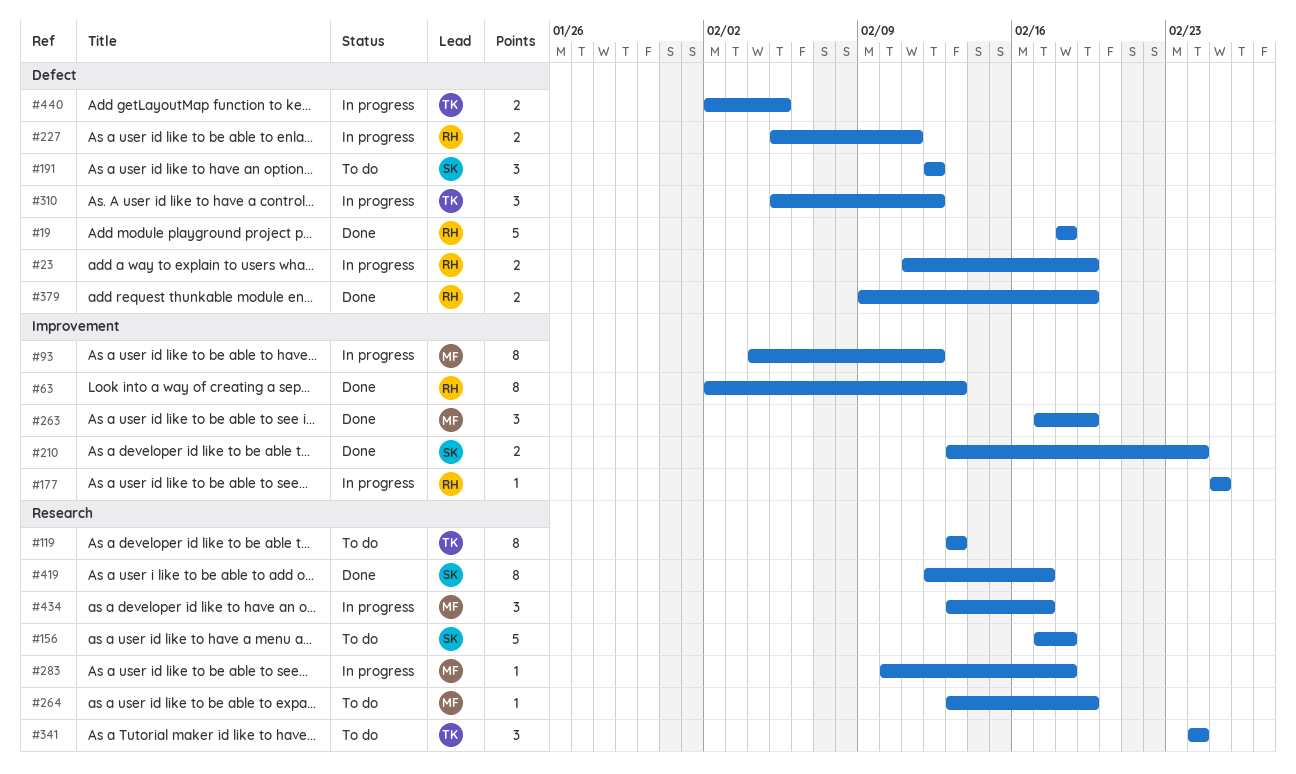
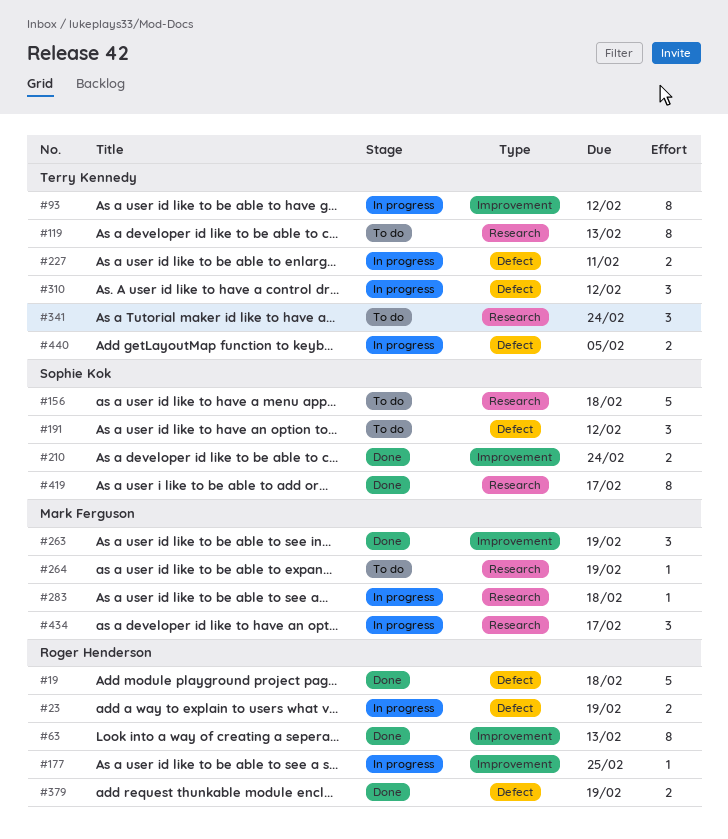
#93, owner: Mark Ferguson -> Terry Kennedy
#227, owner: Roger Henderson -> Terry Kennedy

